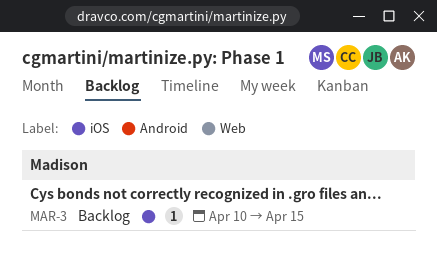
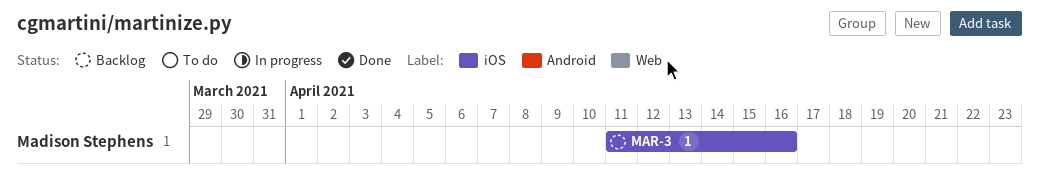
MAR-3, start: Apr 10 -> Apr 11
MAR-3, due: Apr 15 -> Apr 16

